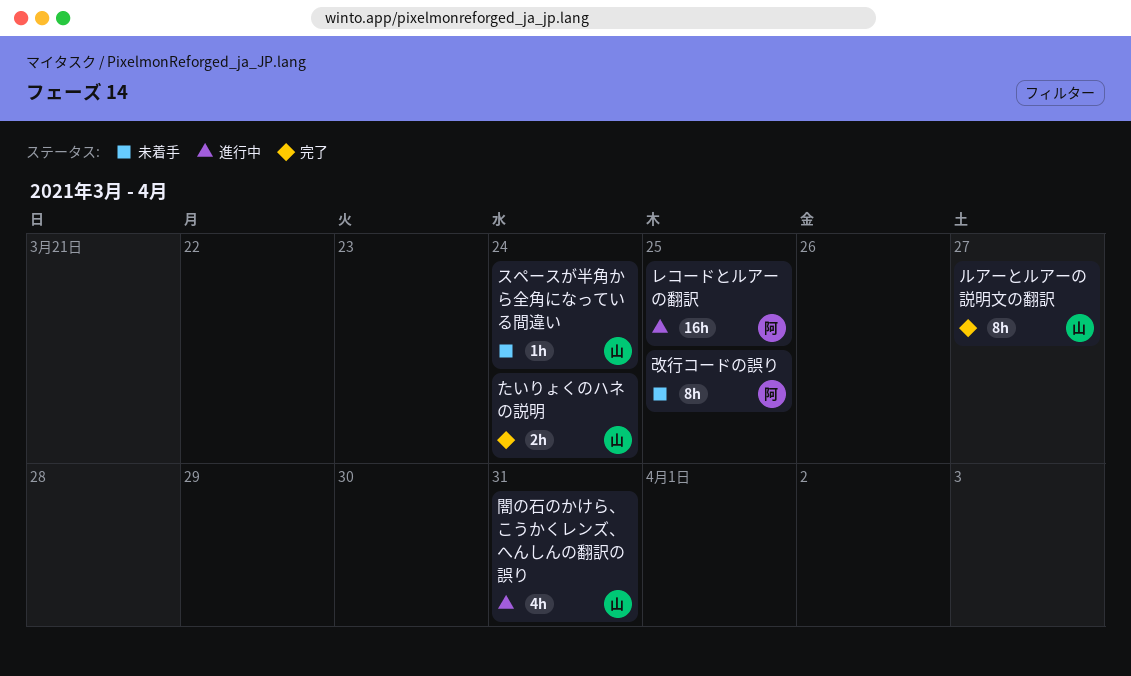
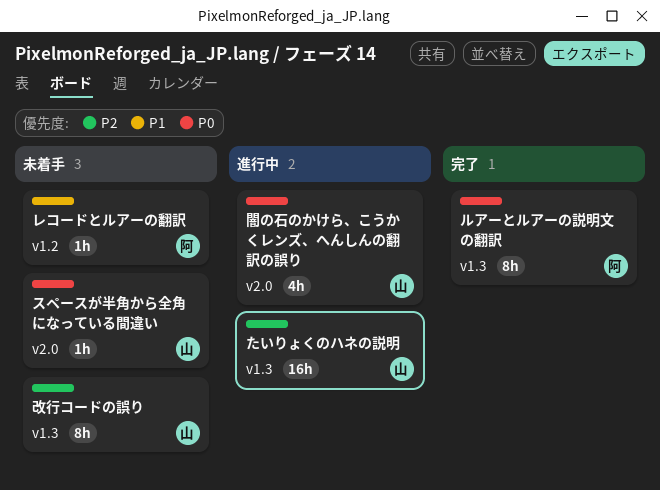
たいりょくのハネの説明, status: 完了 -> 進行中
たいりょくのハネの説明, estimate: 2h -> 16h
ルアーとルアーの説明文の翻訳, owner: 山 -> 阿
レコードとルアーの翻訳, status: 進行中 -> 未着手
レコードとルアーの翻訳, estimate: 16h -> 1h
改行コードの誤り, owner: 阿 -> 山

